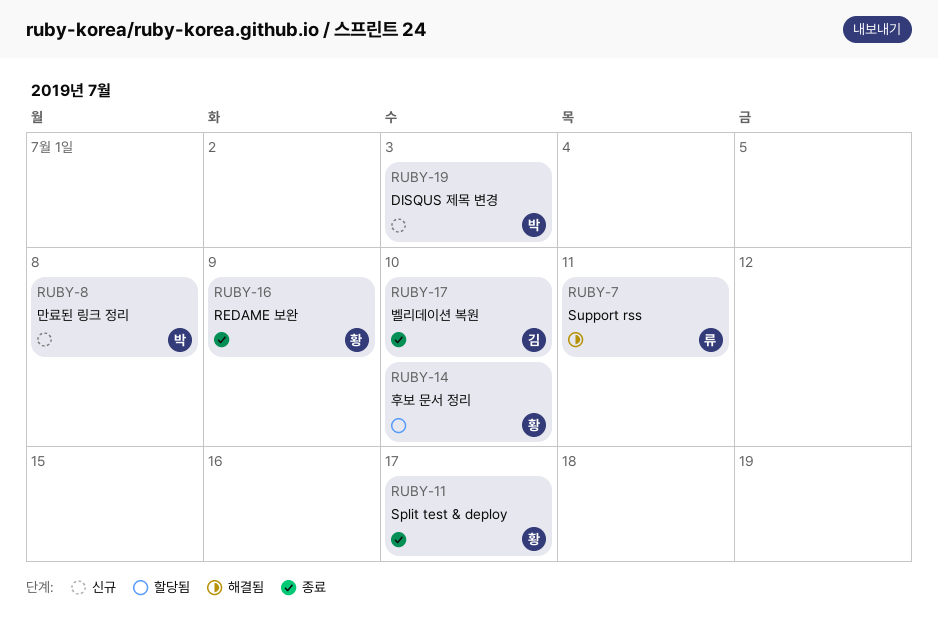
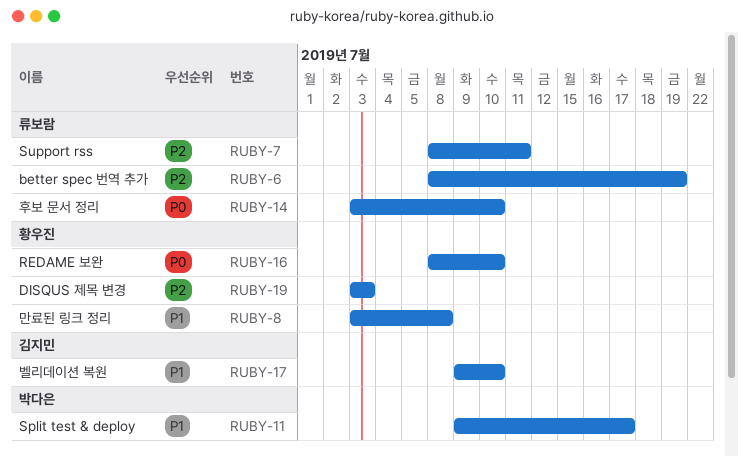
RUBY-6: none -> present
RUBY-8, owner: 박다은 -> 황우진
RUBY-11, owner: 황우진 -> 박다은
RUBY-14, owner: 황우진 -> 류보람
RUBY-16, due: Jul 9 -> Jul 10
RUBY-19, owner: 박다은 -> 황우진

